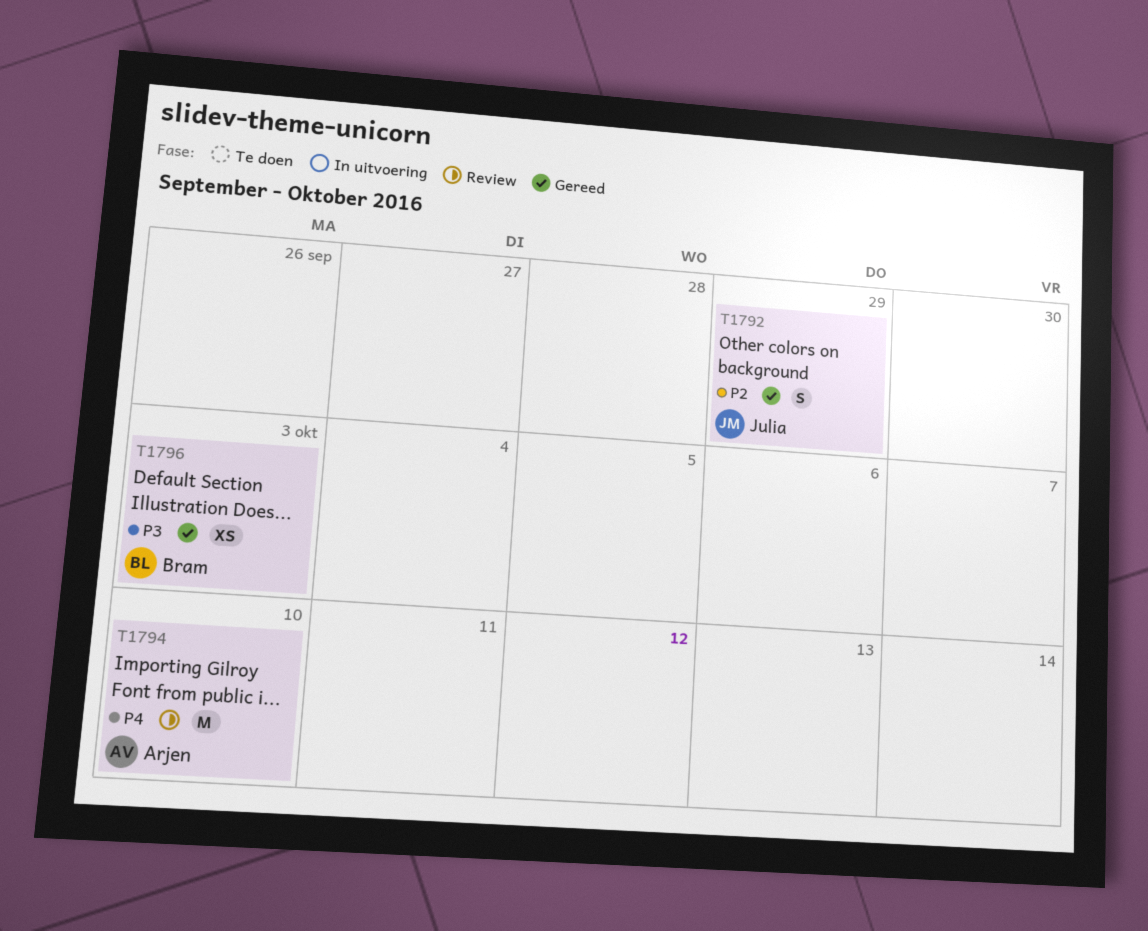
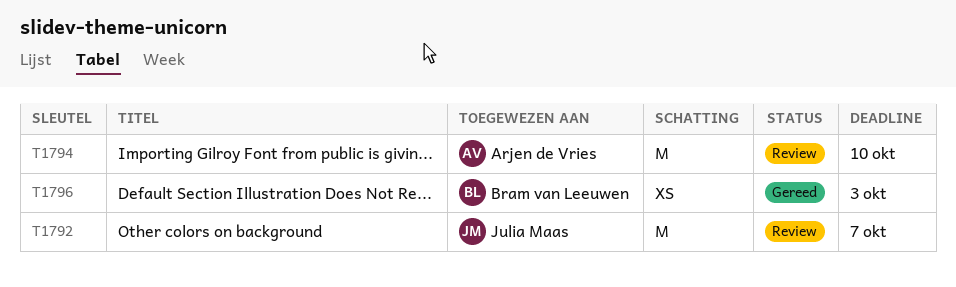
T1792, status: Gereed -> Review
T1792, estimate: S -> M
T1792, due: Sep 29 -> Oct 7

